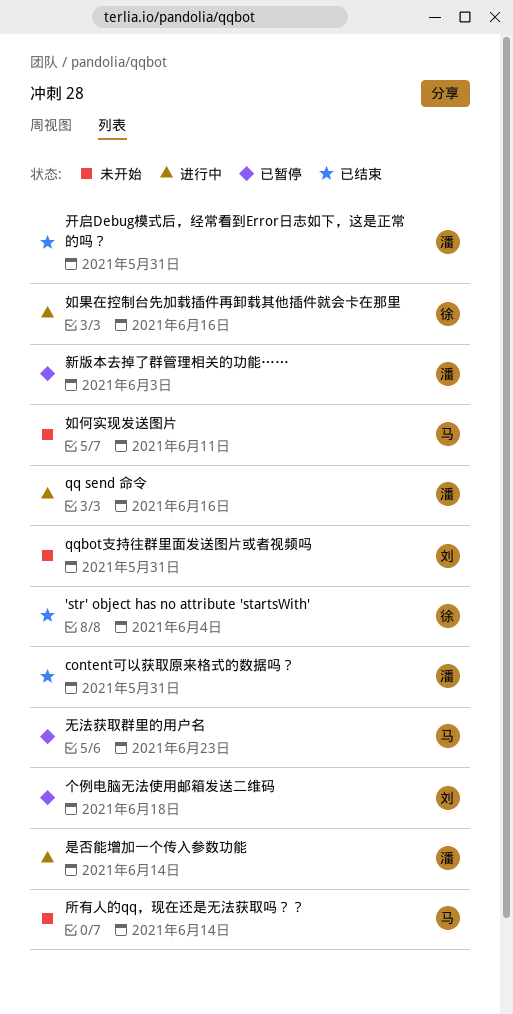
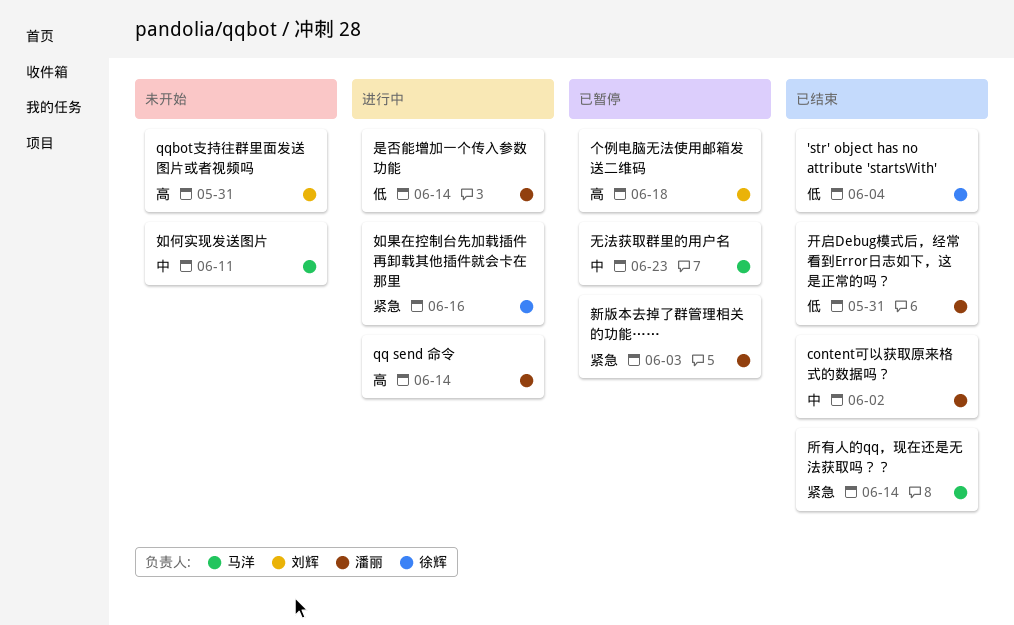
content可以获取原来格式的数据吗？, due: May 31 -> Jun 2
qq send 命令, due: Jun 16 -> Jun 14
所有人的qq，现在还是无法获取吗？？, status: 未开始 -> 已结束

